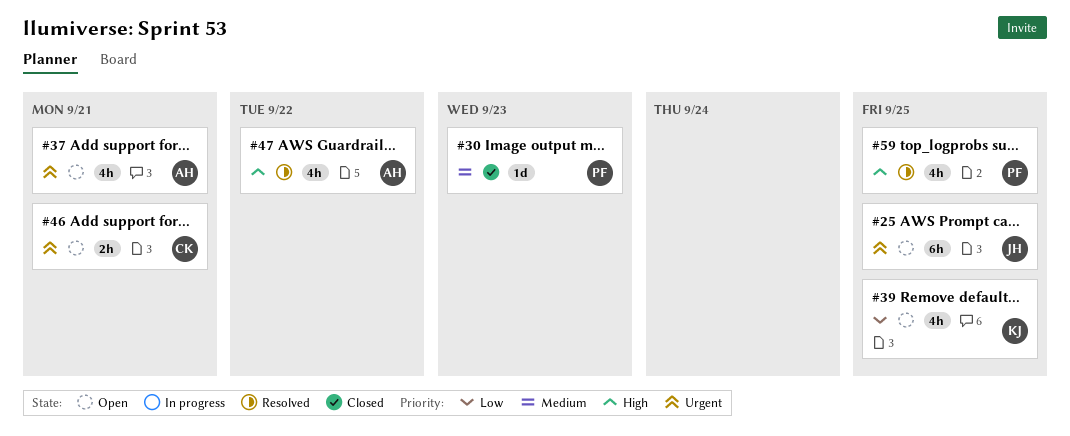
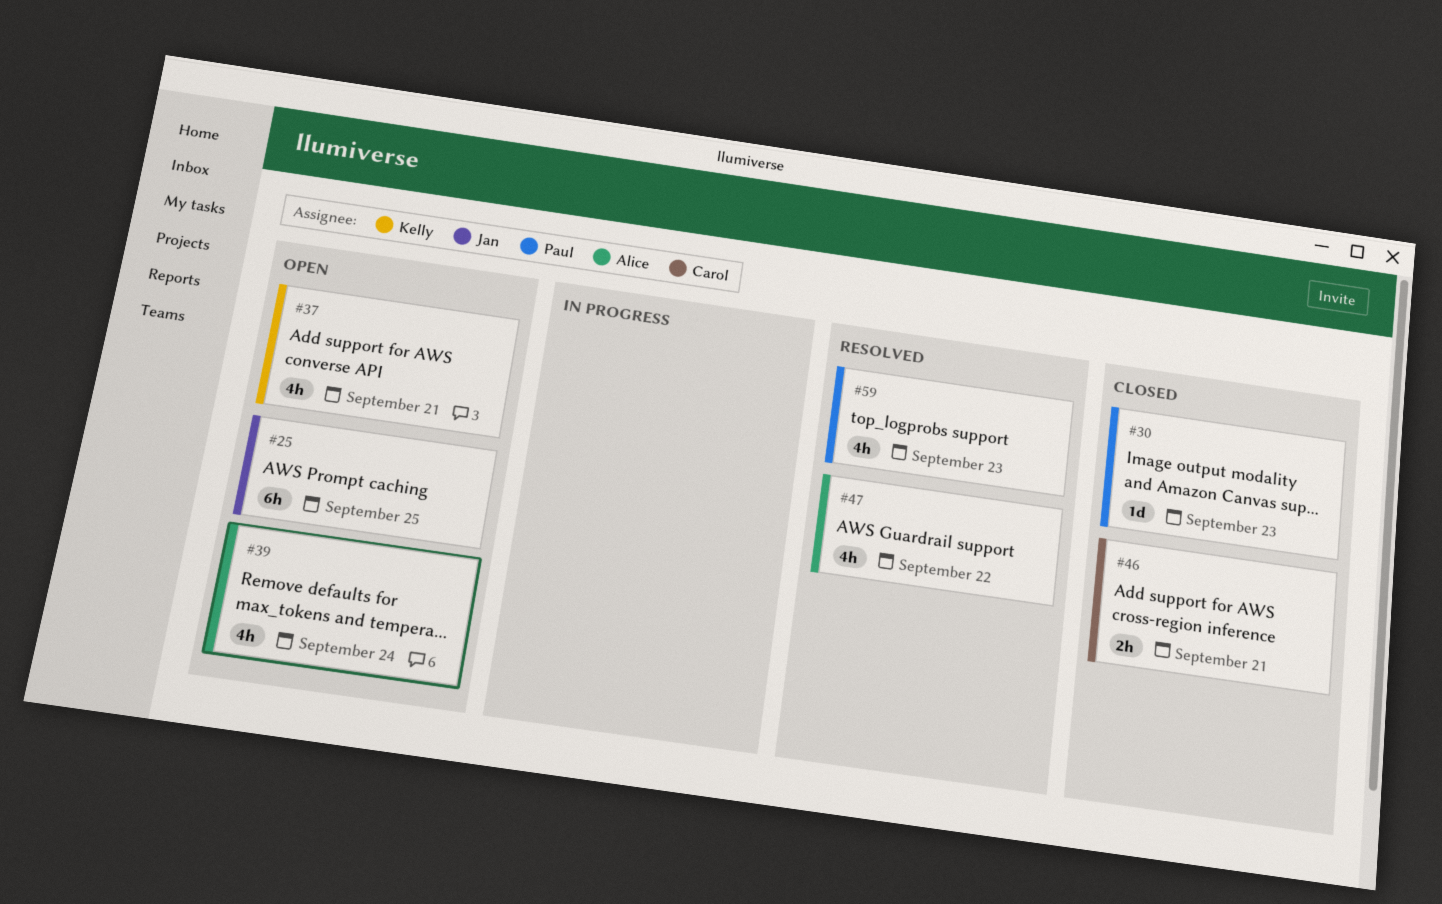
#37, owner: Alice -> Kelly
#39, owner: Kelly -> Alice
#39, due: Sep 25 -> Sep 24
#46, status: Open -> Closed
#59, due: Sep 25 -> Sep 23

